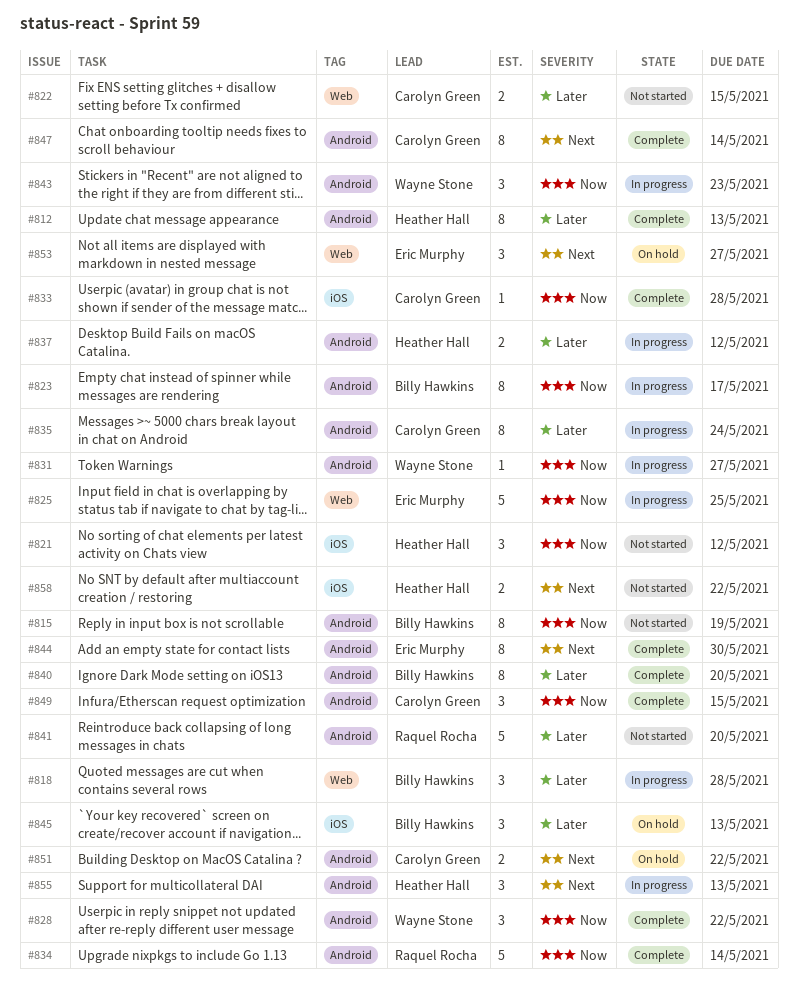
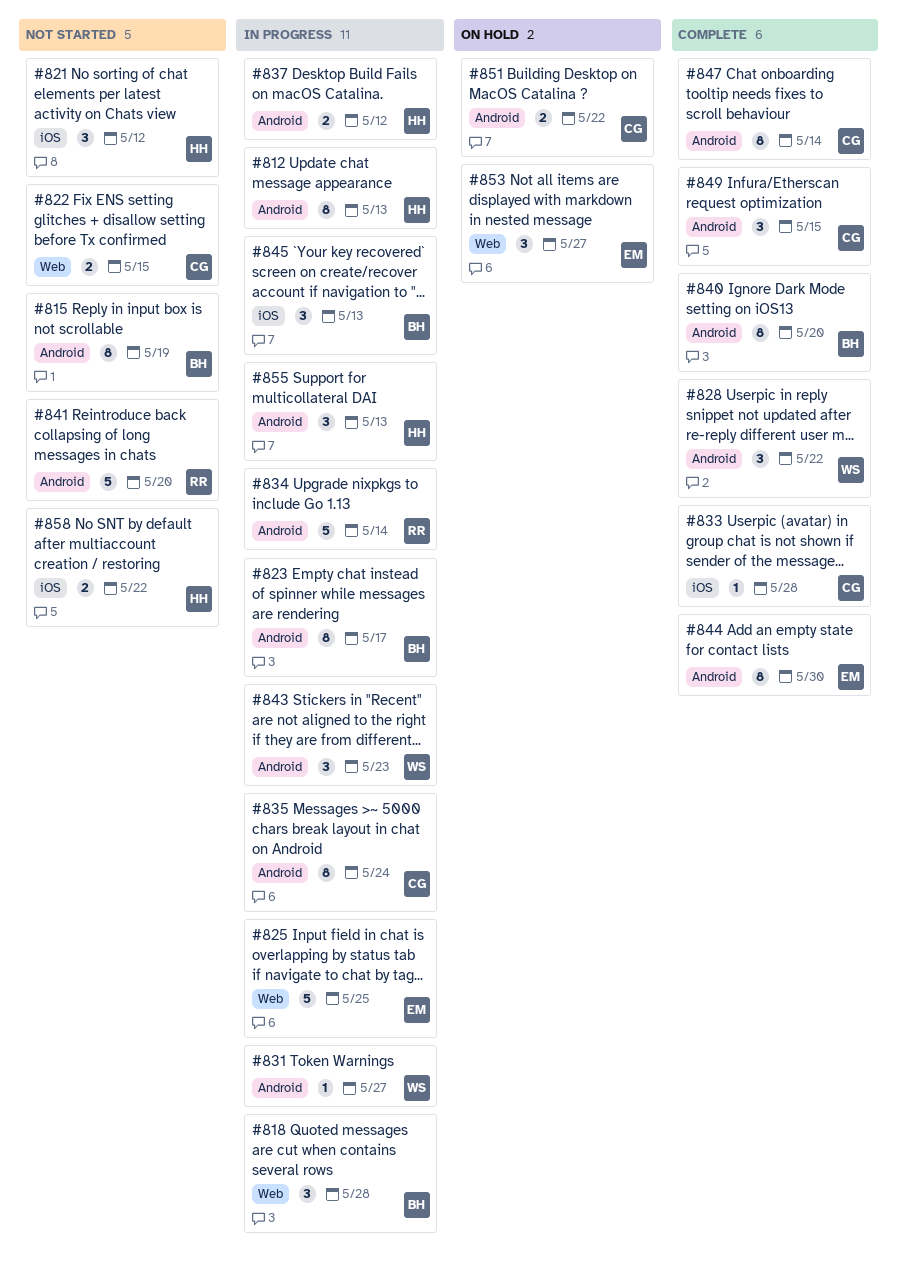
#812, status: Complete -> In progress
#834, status: Complete -> In progress
#845, status: On hold -> In progress

